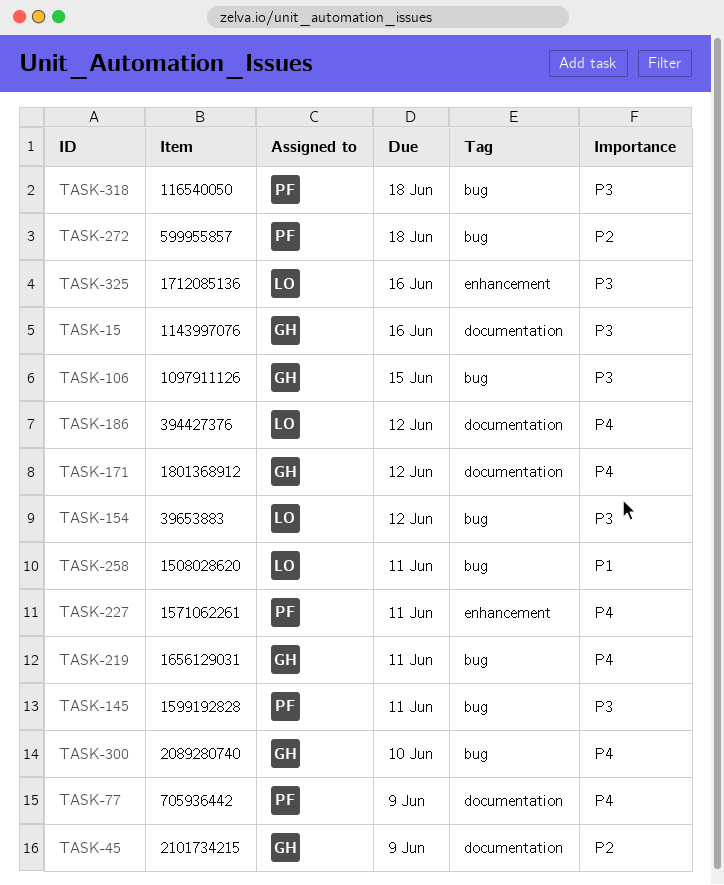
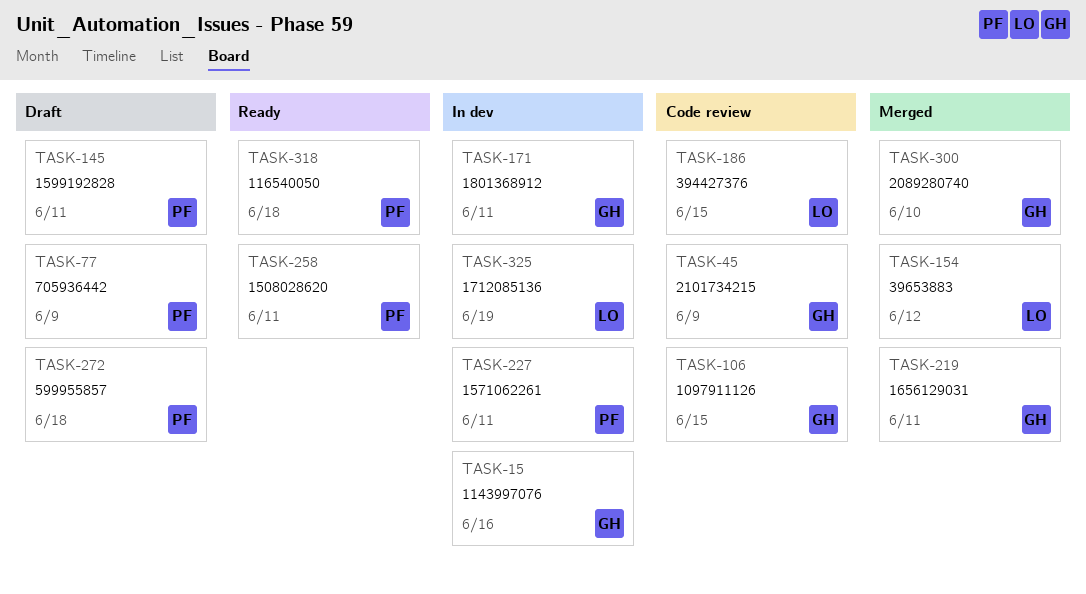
TASK-171, due: Jun 12 -> Jun 11
TASK-186, due: Jun 12 -> Jun 15
TASK-258, owner: LO -> PF
TASK-325, due: Jun 16 -> Jun 19

